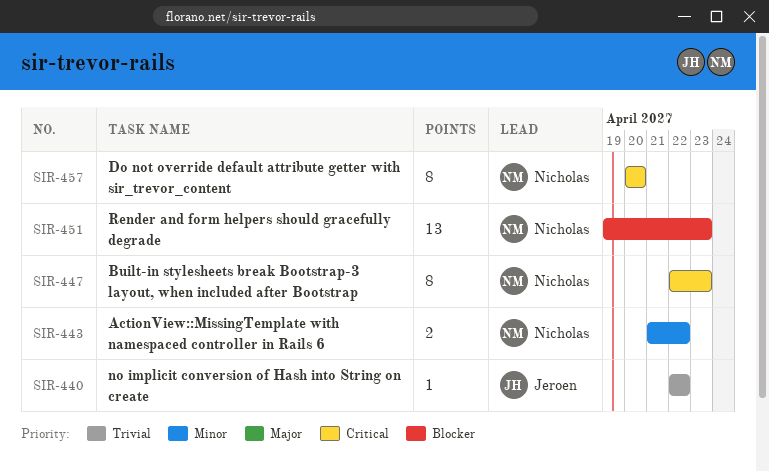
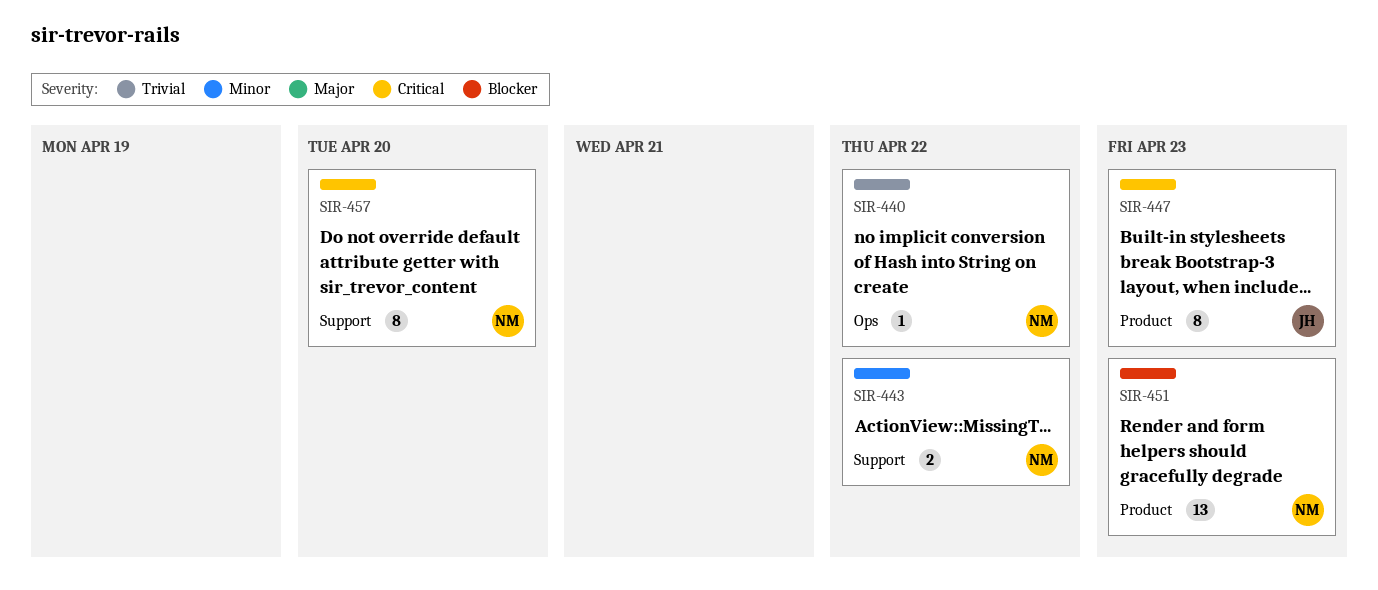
SIR-440, owner: Jeroen -> Nicholas
SIR-447, owner: Nicholas -> Jeroen

